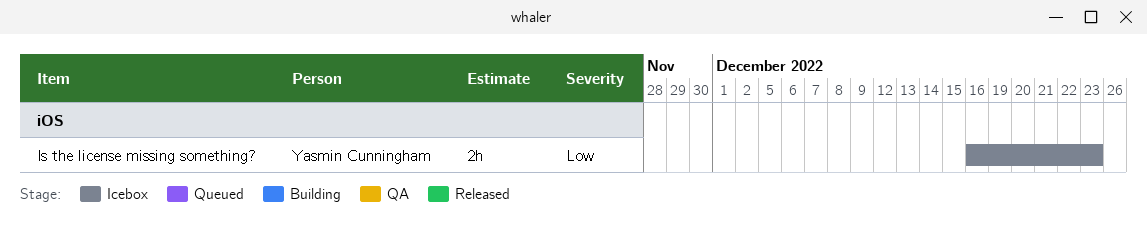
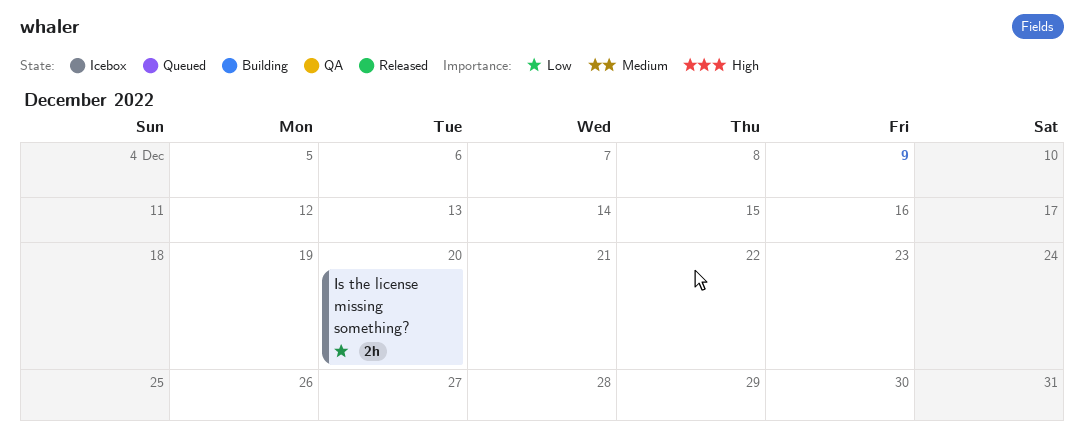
Is the license missing something?, due: Dec 23 -> Dec 20

